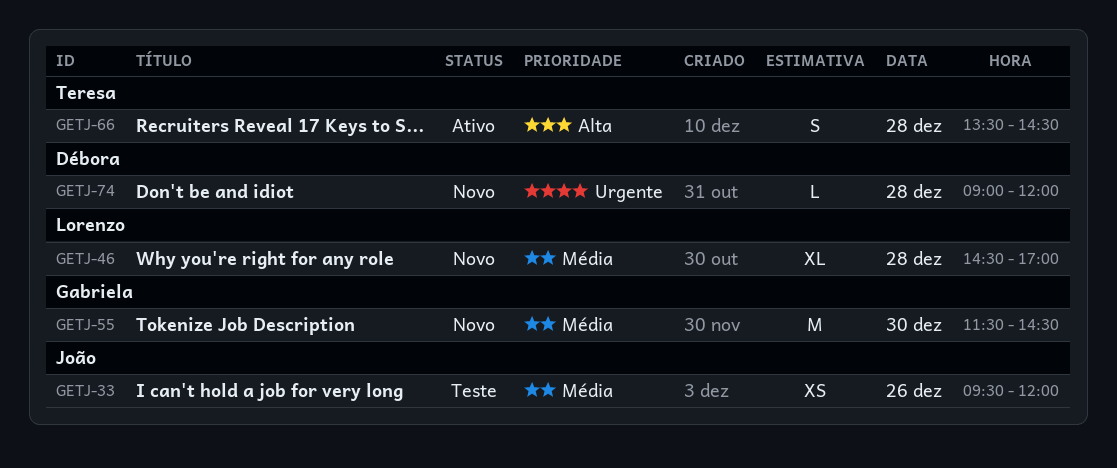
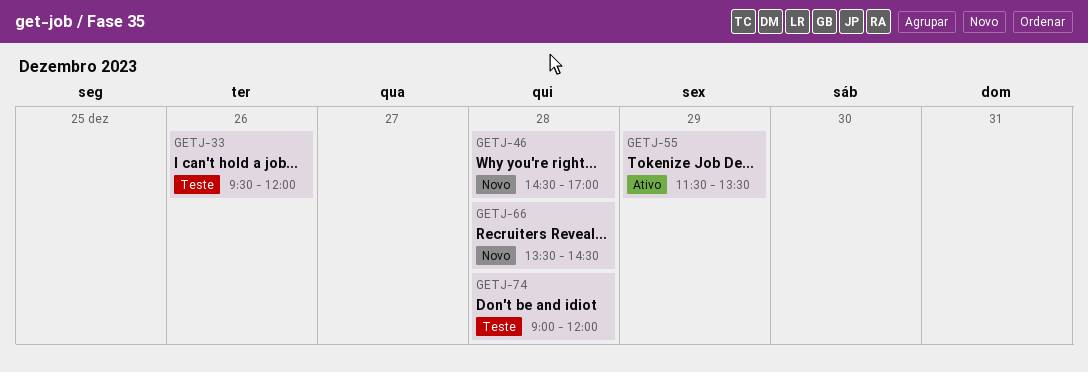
GETJ-55, status: Novo -> Ativo
GETJ-55, day: Dec 30 -> Dec 29
GETJ-55, ends: 14:30 -> 13:30
GETJ-66, status: Ativo -> Novo
GETJ-74, status: Novo -> Teste

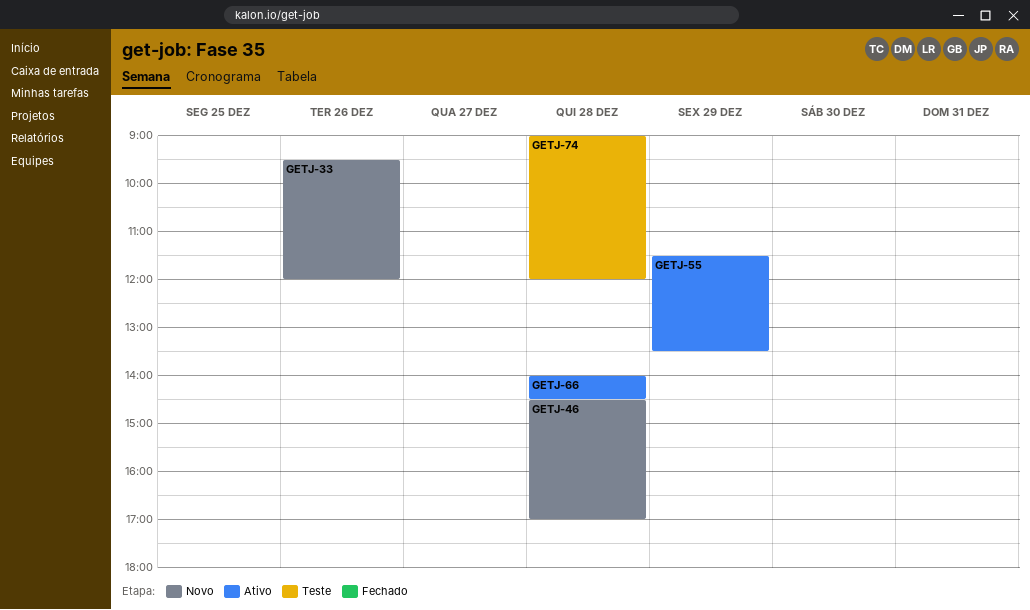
GETJ-33, status: Teste -> Novo
GETJ-66, status: Novo -> Ativo
GETJ-66, begins: 13:30 -> 14:00

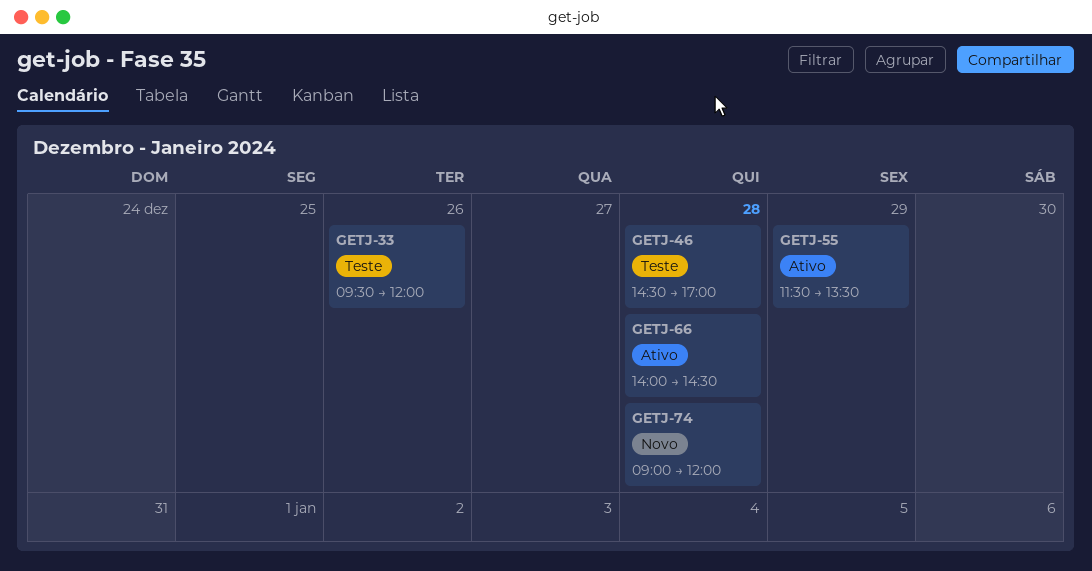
GETJ-33, status: Novo -> Teste
GETJ-46, status: Novo -> Teste
GETJ-74, status: Teste -> Novo

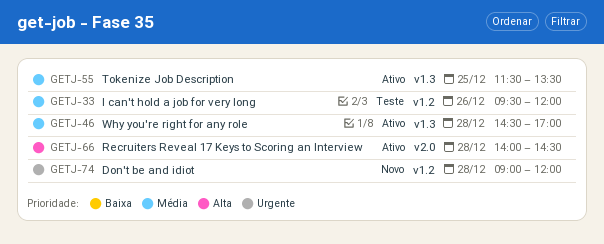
GETJ-46, status: Teste -> Ativo
GETJ-55, day: Dec 29 -> Dec 25

